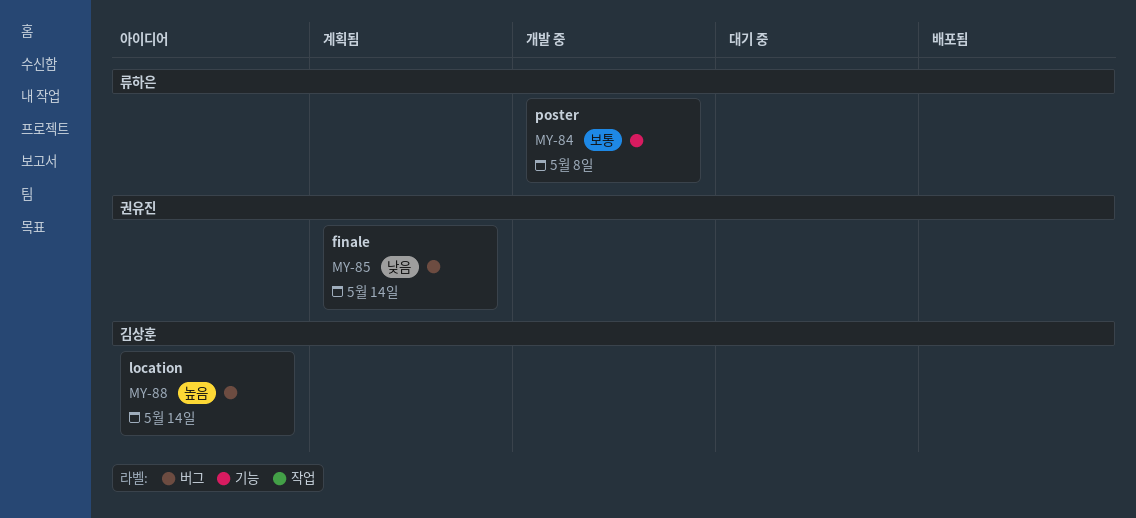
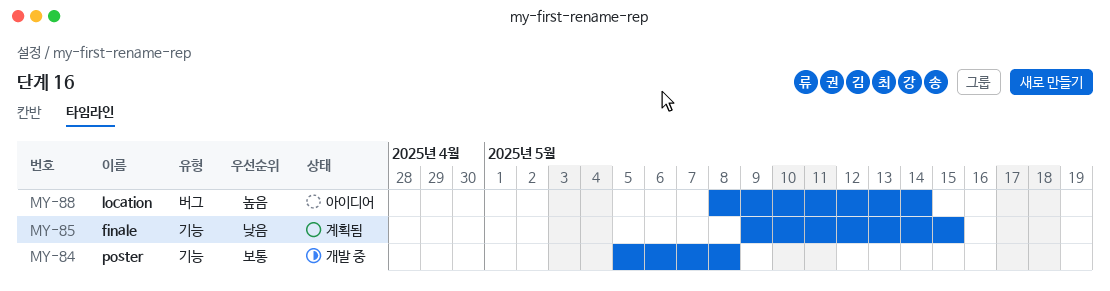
MY-85, label: 버그 -> 기능
MY-85, due: May 14 -> May 15

